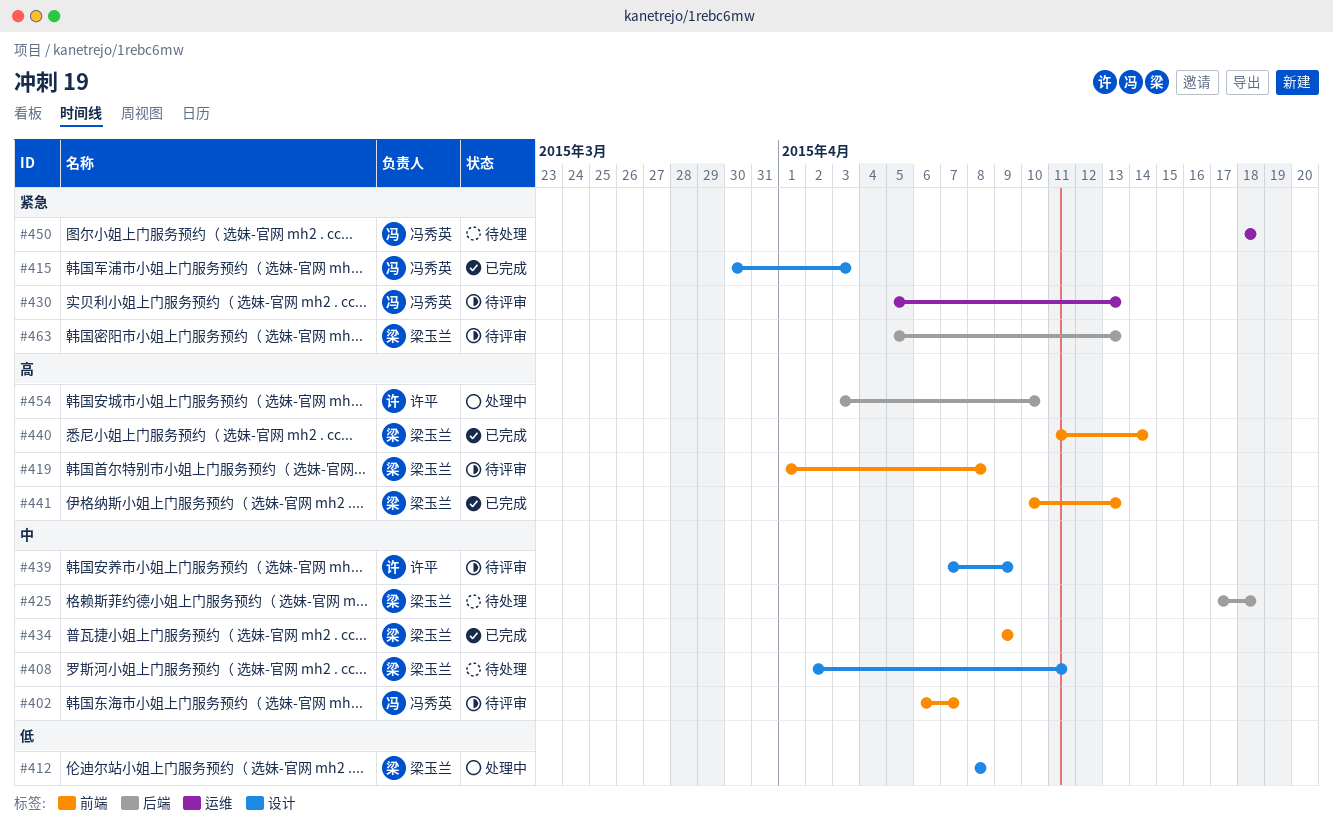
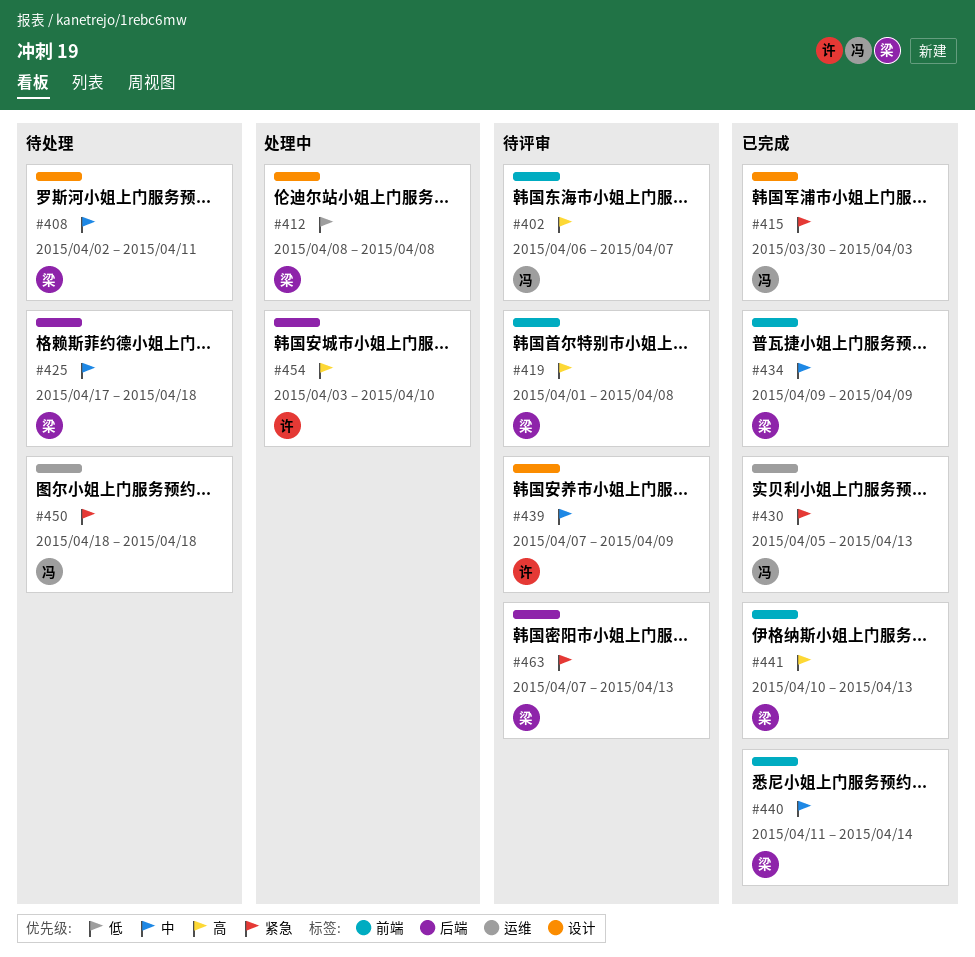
#402, priority: 中 -> 高
#430, status: 待评审 -> 已完成
#440, priority: 高 -> 中
#463, start: Apr 5 -> Apr 7

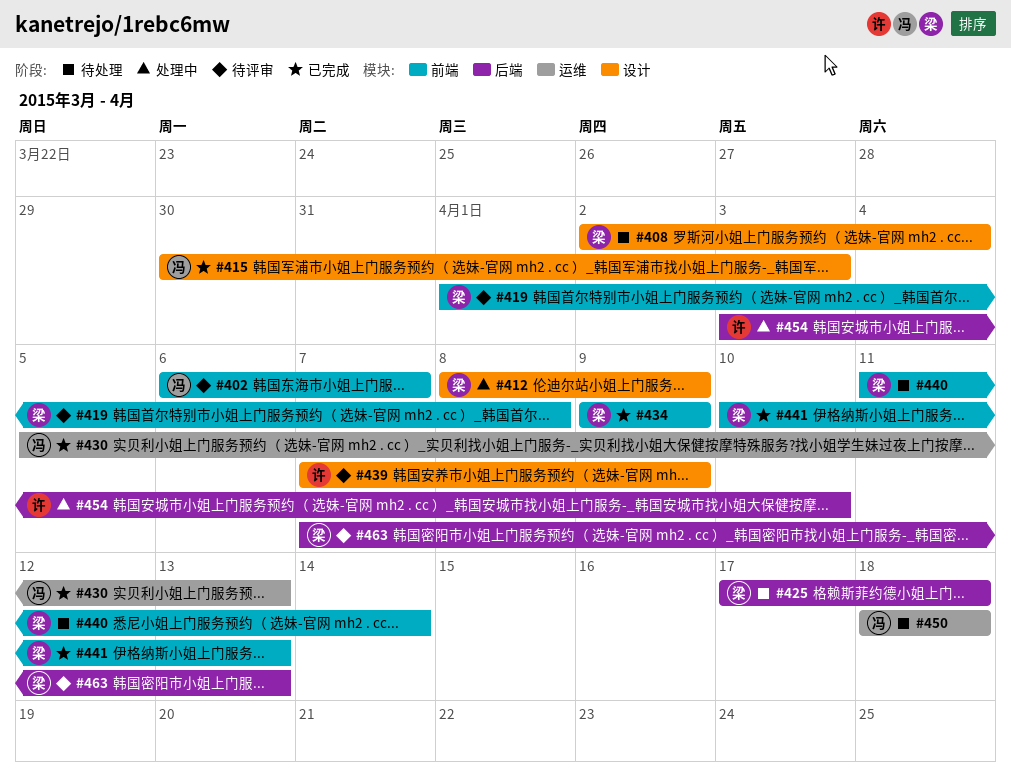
#408, due: Apr 11 -> Apr 4
#412, due: Apr 8 -> Apr 9
#440, status: 已完成 -> 待处理

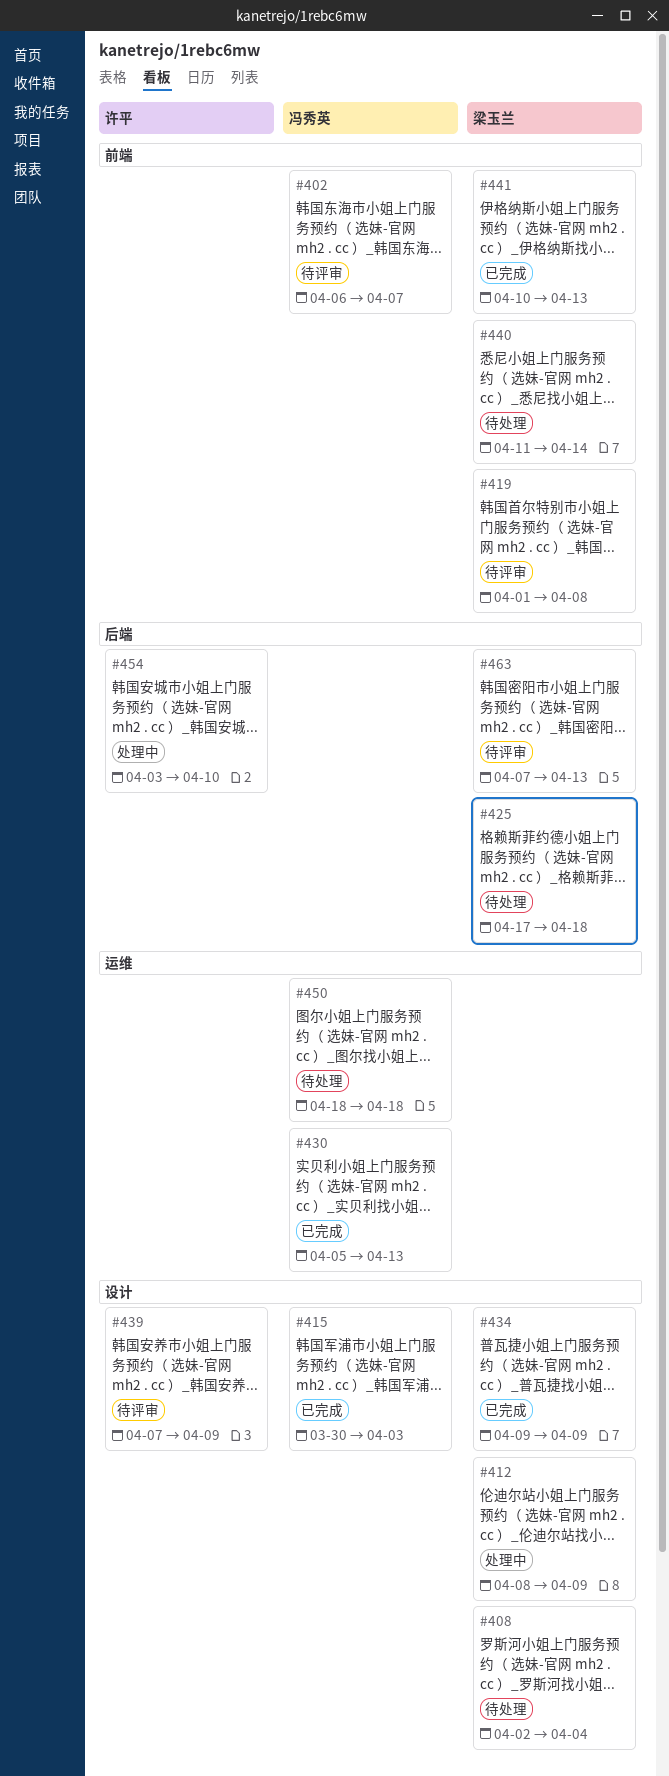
#434, label: 前端 -> 设计

